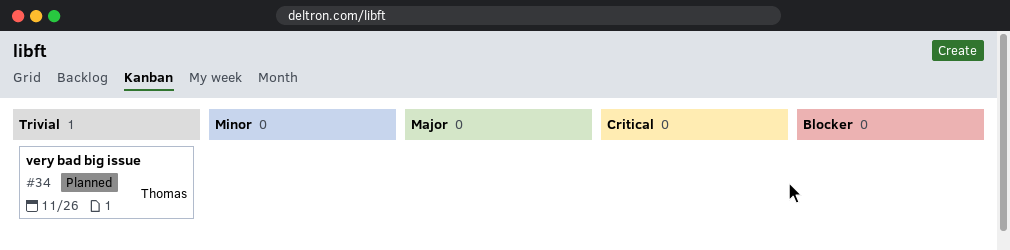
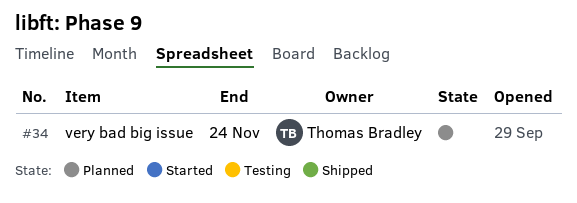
#34, due: Nov 26 -> Nov 24

